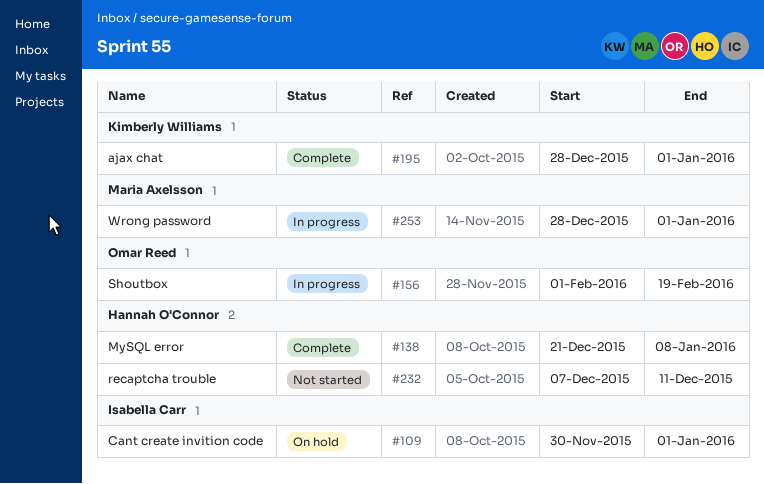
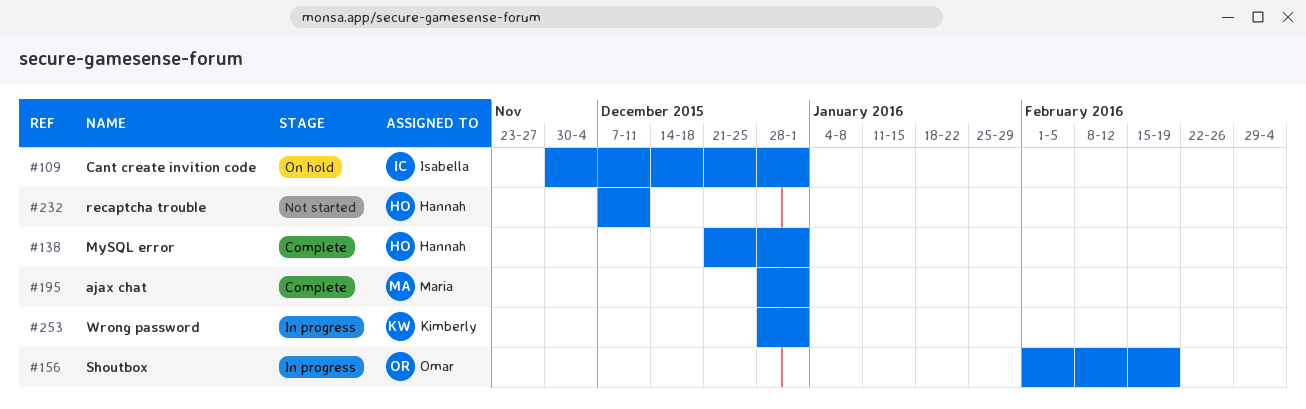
#138, due: Jan 8 -> Jan 1
#195, owner: Kimberly Williams -> Maria Axelsson
#253, owner: Maria Axelsson -> Kimberly Williams

